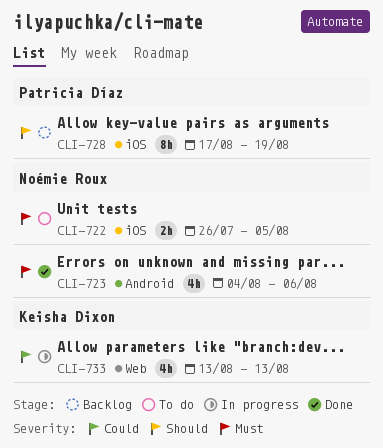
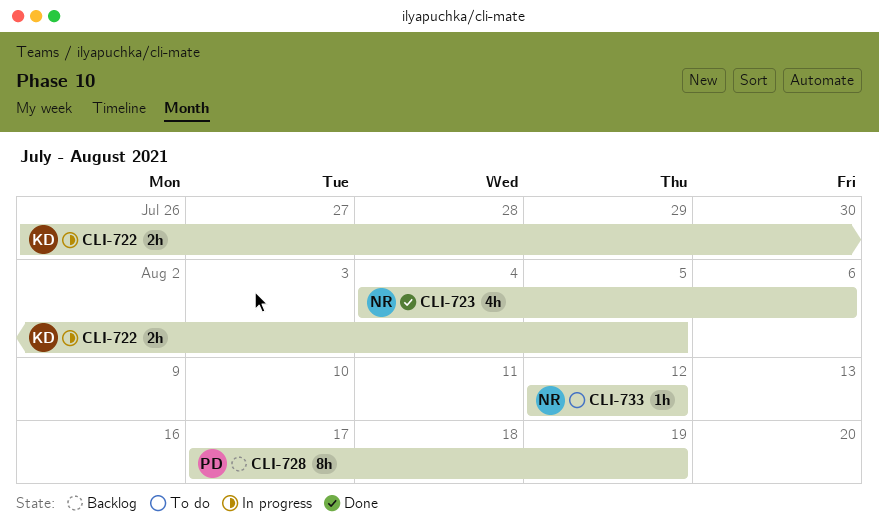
CLI-722, status: To do -> In progress
CLI-722, owner: Noémie Roux -> Keisha Dixon
CLI-733, status: In progress -> To do
CLI-733, owner: Keisha Dixon -> Noémie Roux
CLI-733, estimate: 4h -> 1h
CLI-733, start: Aug 13 -> Aug 12
CLI-733, due: Aug 13 -> Aug 12

